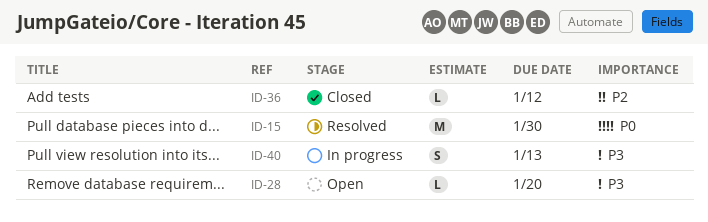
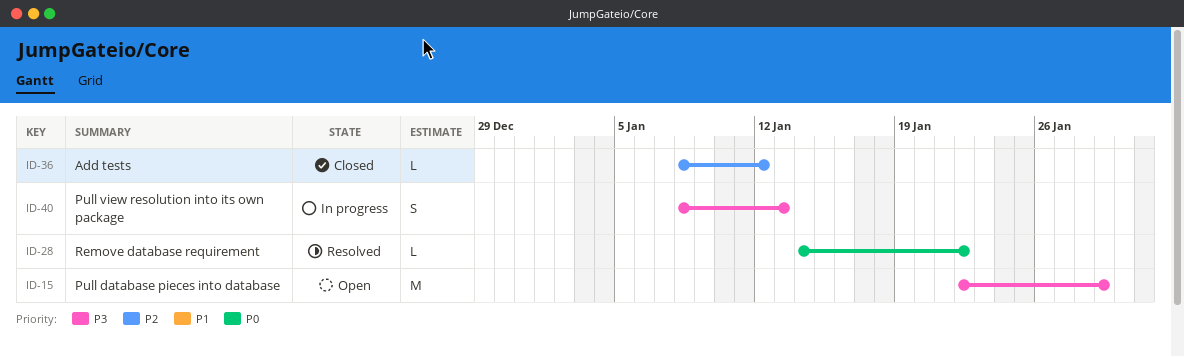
ID-15, status: Resolved -> Open
ID-15, priority: P0 -> P3
ID-15, due: Jan 30 -> Jan 29
ID-28, status: Open -> Resolved
ID-28, priority: P3 -> P0
ID-28, due: Jan 20 -> Jan 22

